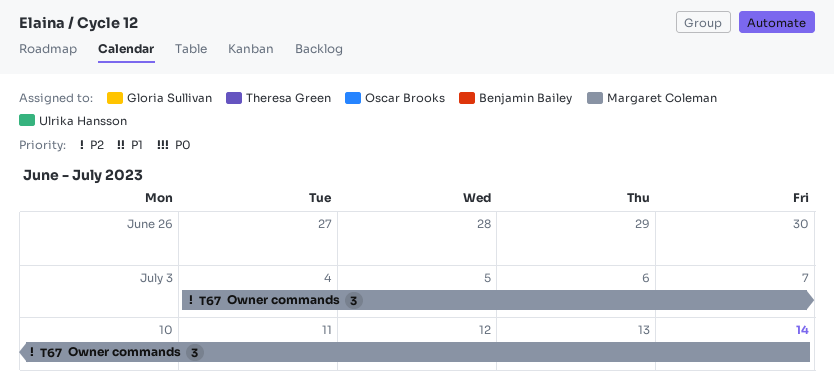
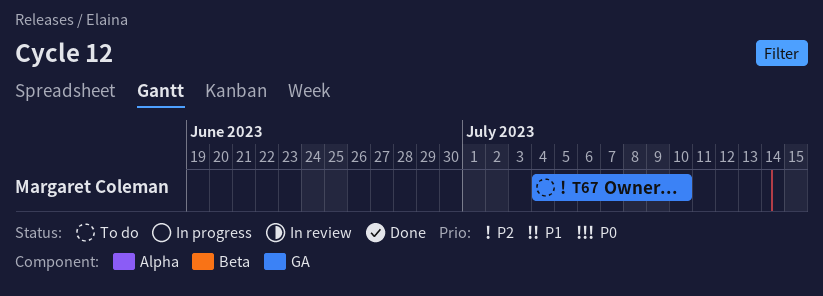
T67, due: Jul 14 -> Jul 10

